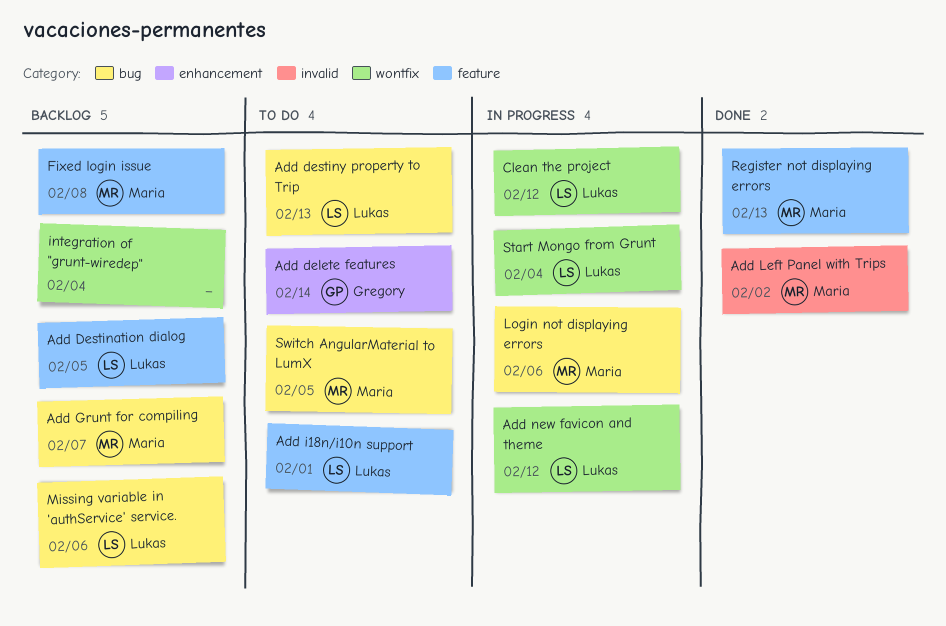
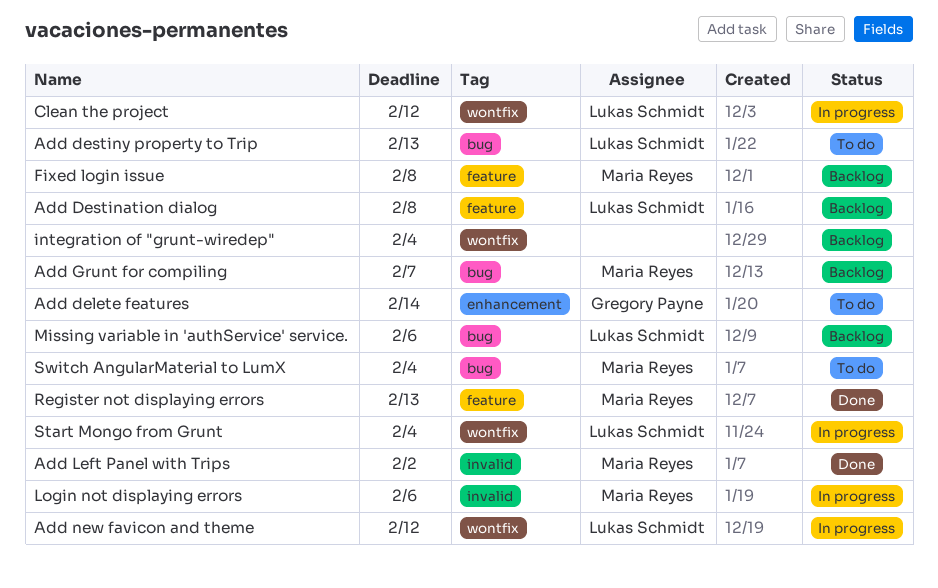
Add Destination dialog, due: Feb 5 -> Feb 8
Add i18n/i10n support: present -> none
Login not displaying errors, label: bug -> invalid
Switch AngularMaterial to LumX, due: Feb 5 -> Feb 4

